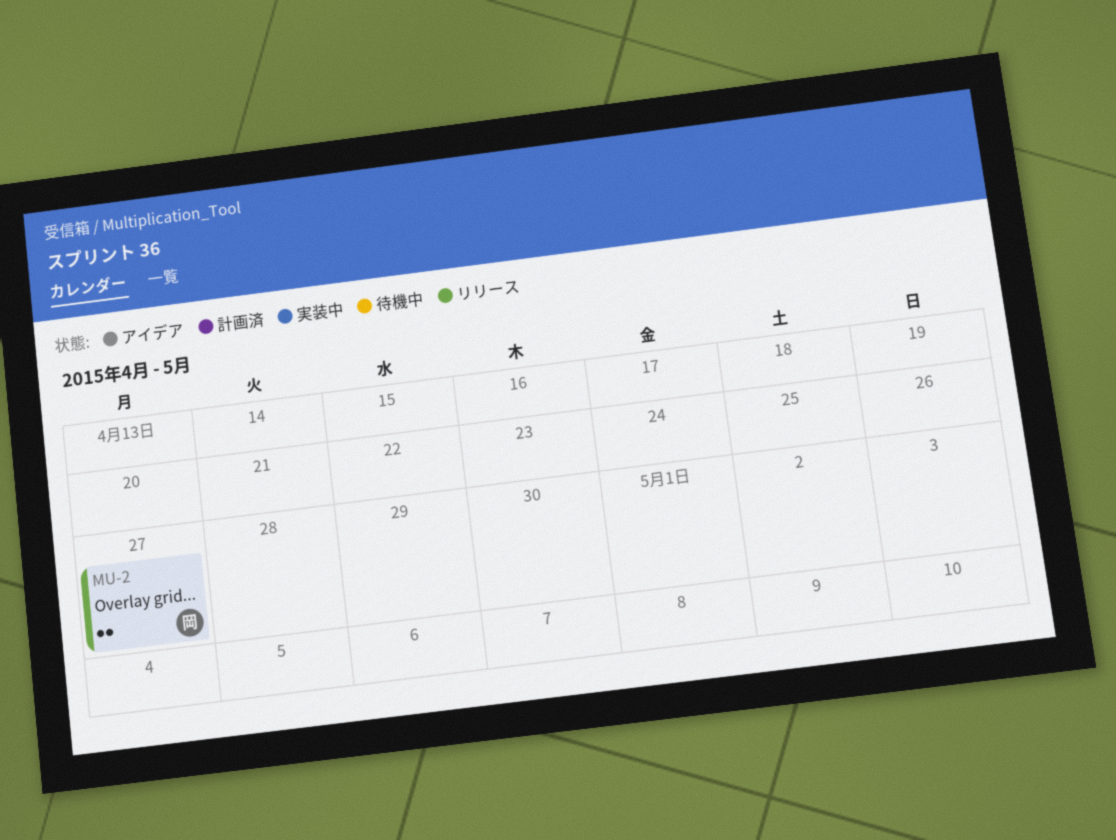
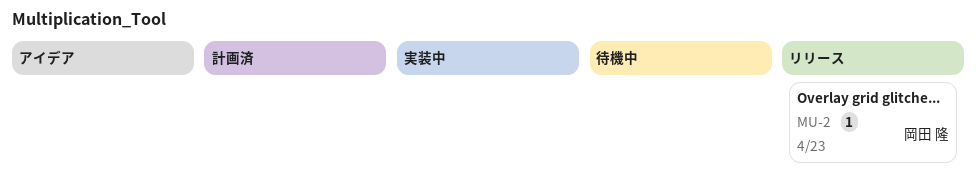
MU-2, estimate: 2 -> 1
MU-2, due: Apr 27 -> Apr 23

